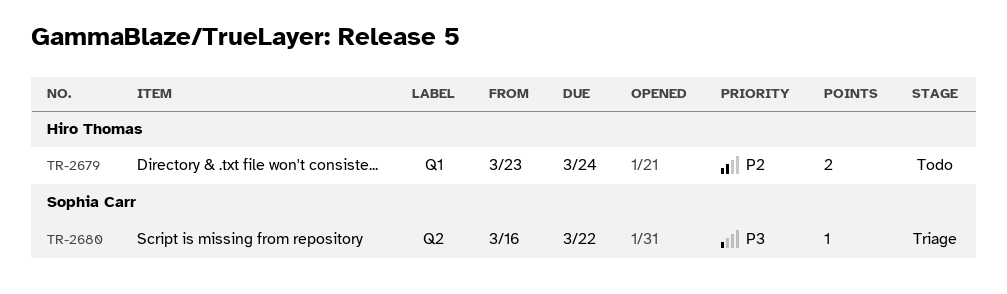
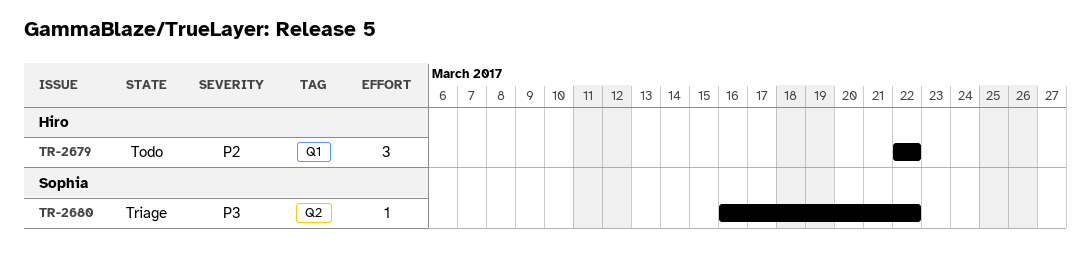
TR-2679, estimate: 2 -> 3
TR-2679, start: Mar 23 -> Mar 22
TR-2679, due: Mar 24 -> Mar 22

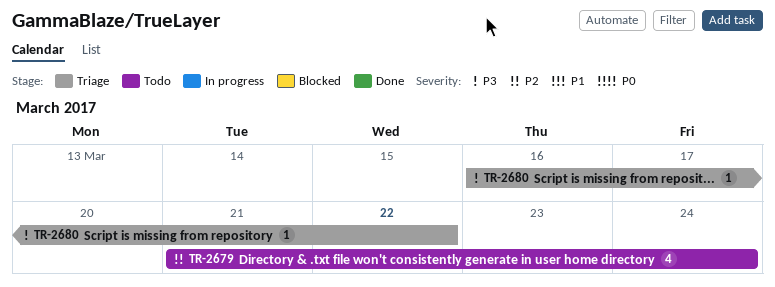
TR-2679, estimate: 3 -> 4
TR-2679, start: Mar 22 -> Mar 21
TR-2679, due: Mar 22 -> Mar 24

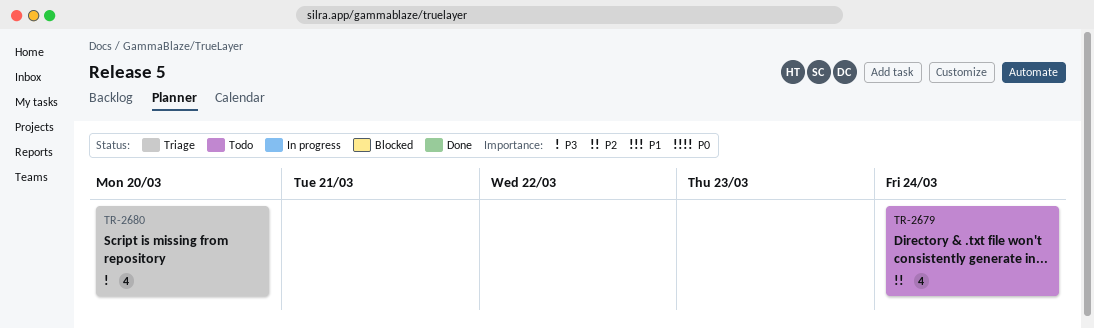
TR-2680, estimate: 1 -> 4
TR-2680, due: Mar 22 -> Mar 20

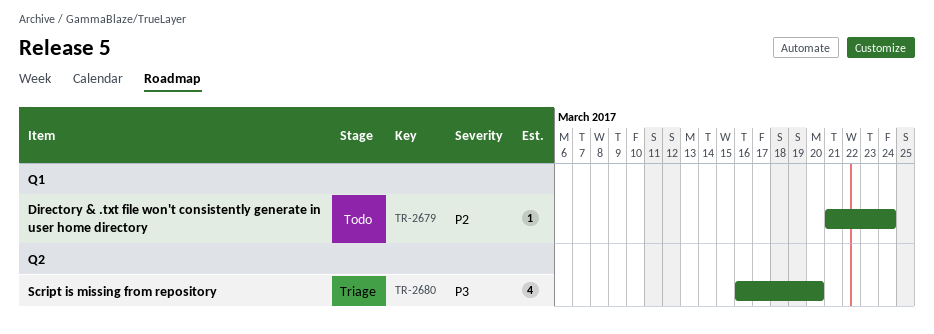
TR-2679, estimate: 4 -> 1

